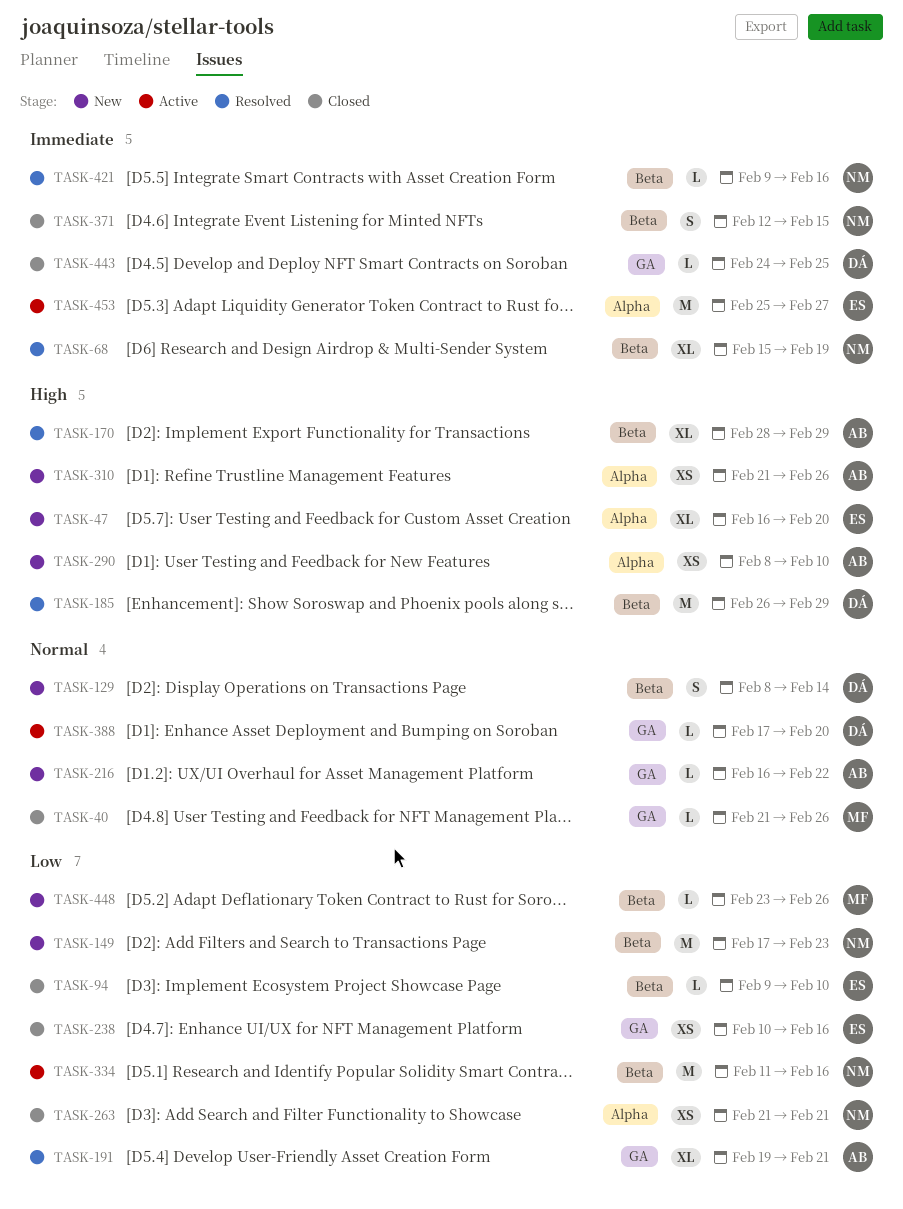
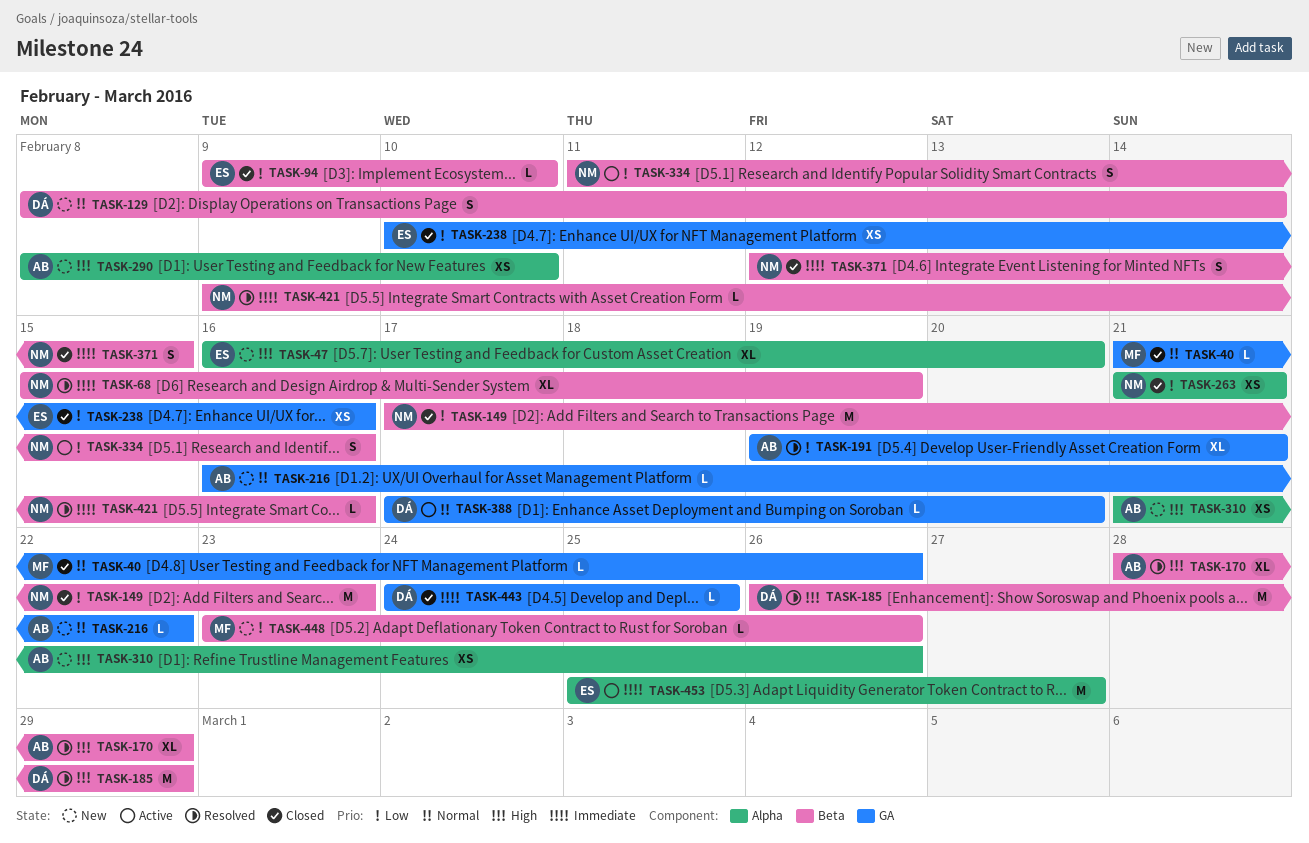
TASK-149, status: New -> Closed
TASK-334, estimate: M -> S

